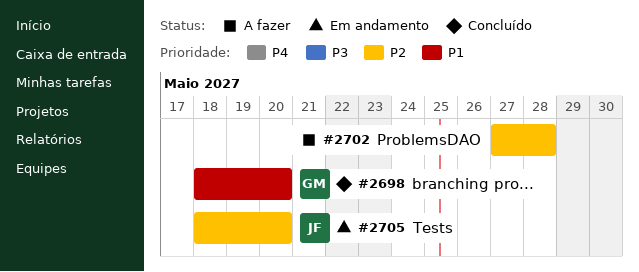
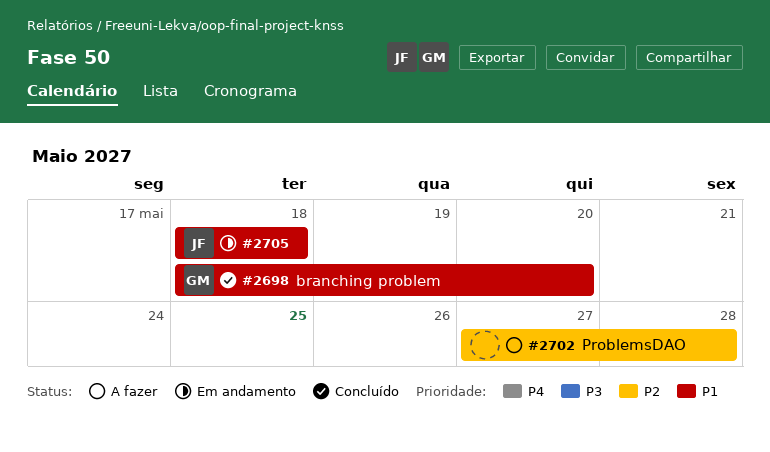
#2705, priority: P2 -> P1
#2705, due: May 20 -> May 18

